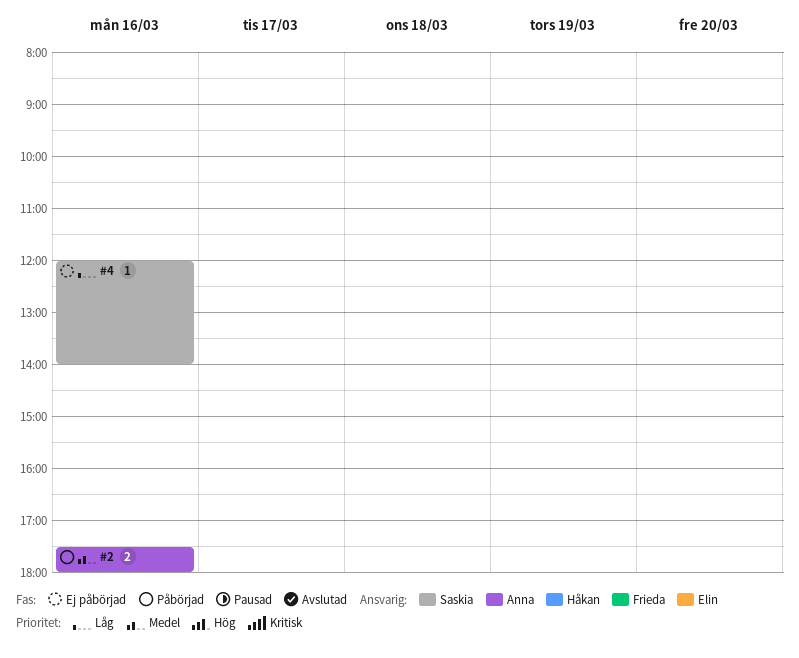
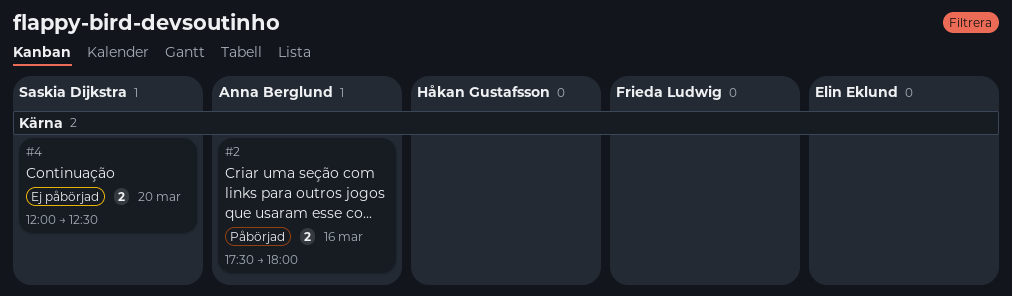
#4, estimate: 1 -> 2
#4, day: Mar 16 -> Mar 20
#4, ends: 14:00 -> 12:30

